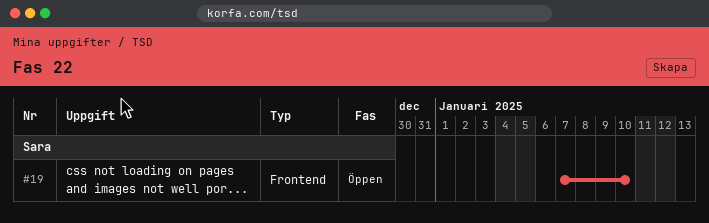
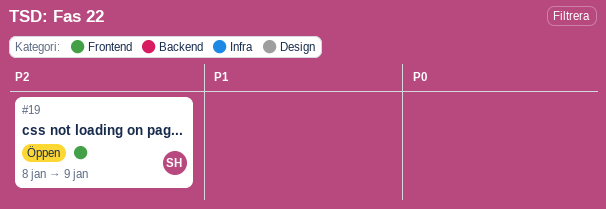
#19, start: Jan 7 -> Jan 8
#19, due: Jan 10 -> Jan 9

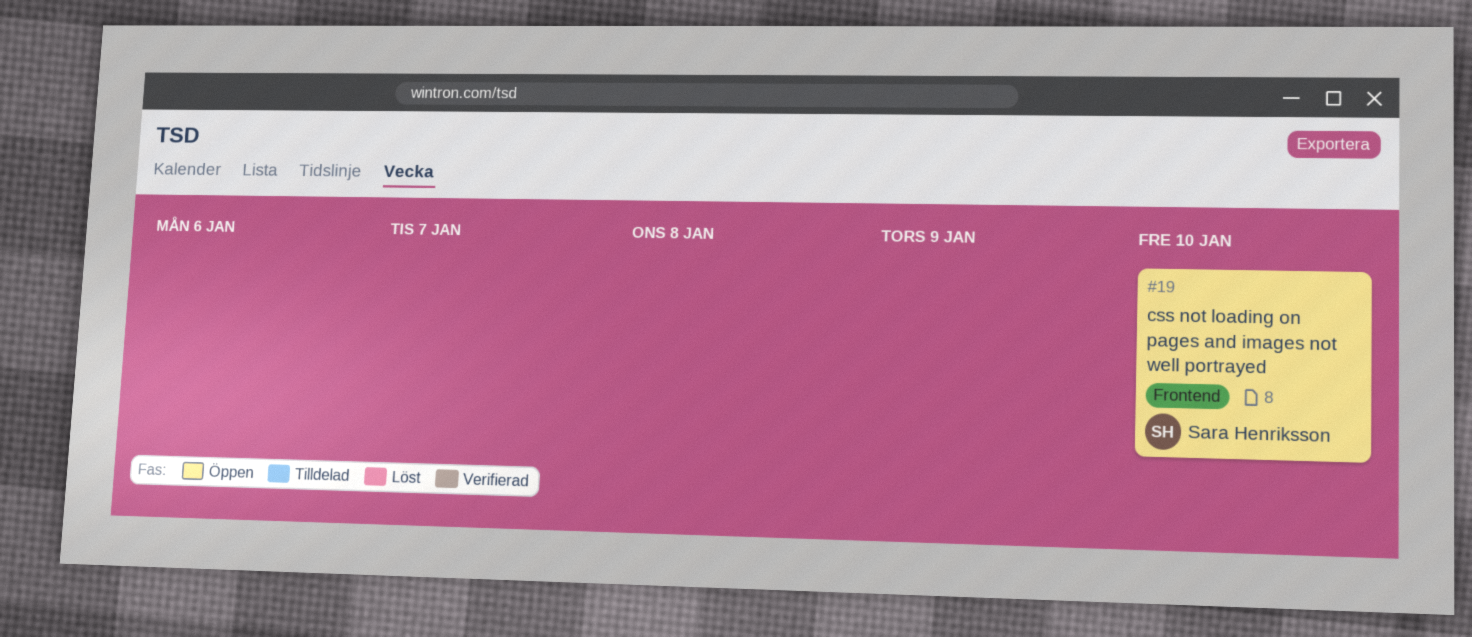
#19, due: Jan 9 -> Jan 10

